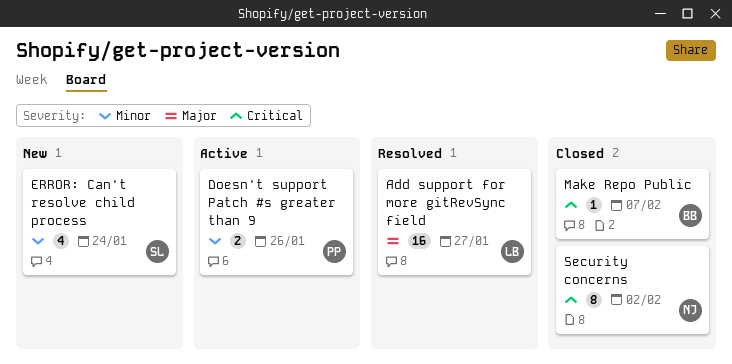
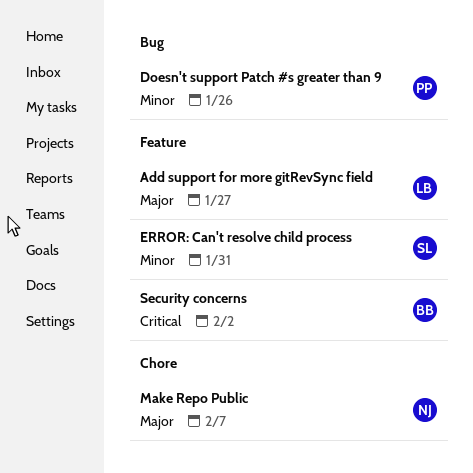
ERROR: Can't resolve child process, due: Jan 24 -> Jan 31
Make Repo Public, owner: BB -> NJ
Make Repo Public, priority: Critical -> Major
Security concerns, owner: NJ -> BB

